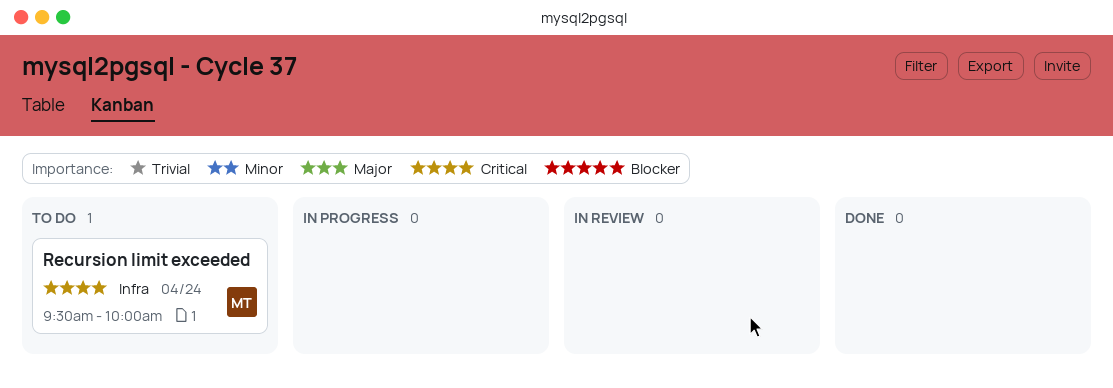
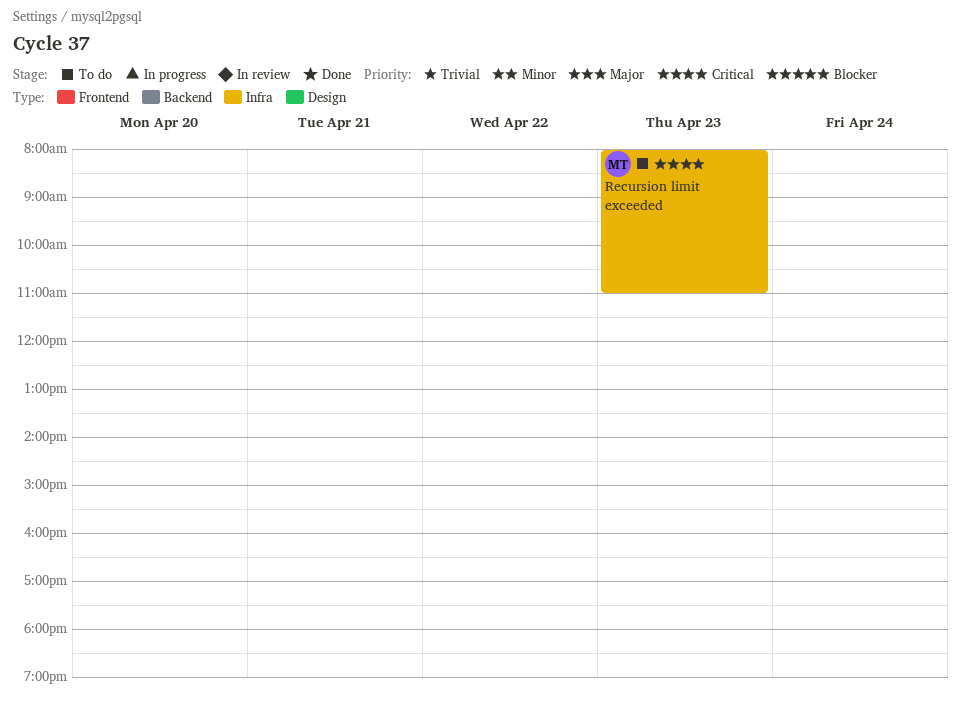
Recursion limit exceeded, day: Apr 24 -> Apr 23
Recursion limit exceeded, begins: 09:30 -> 08:00
Recursion limit exceeded, ends: 10:00 -> 11:00

